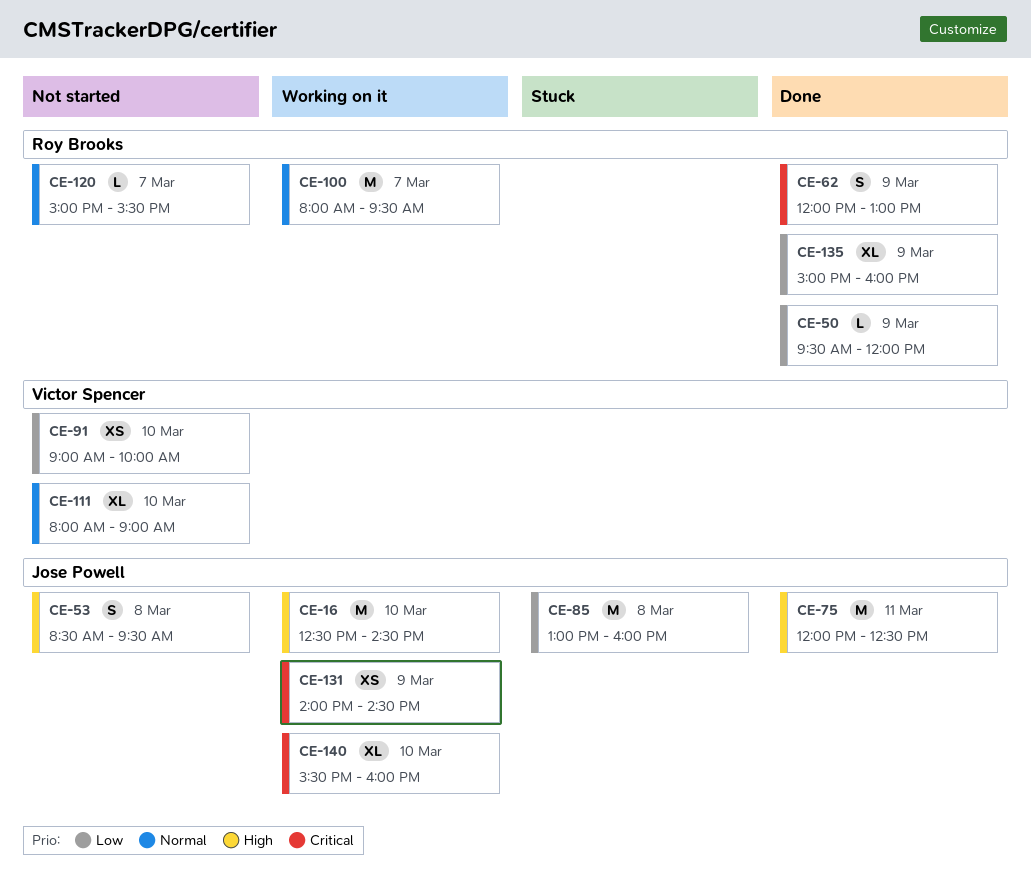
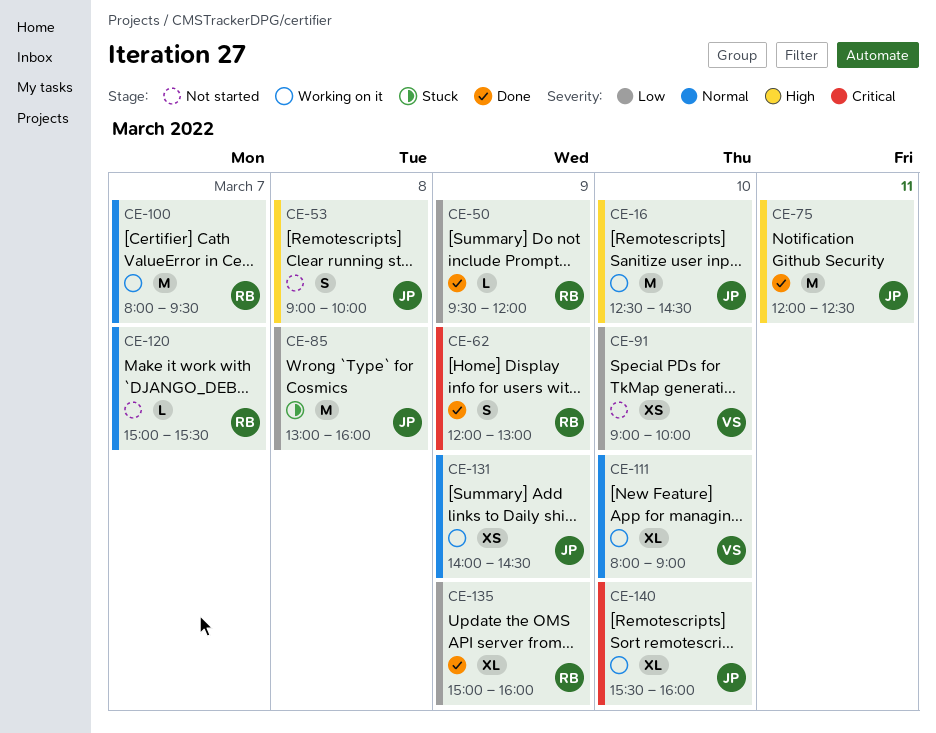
CE-53, begins: 08:30 -> 09:00
CE-53, ends: 09:30 -> 10:00
CE-111, status: Not started -> Working on it
CE-131, priority: Critical -> Normal

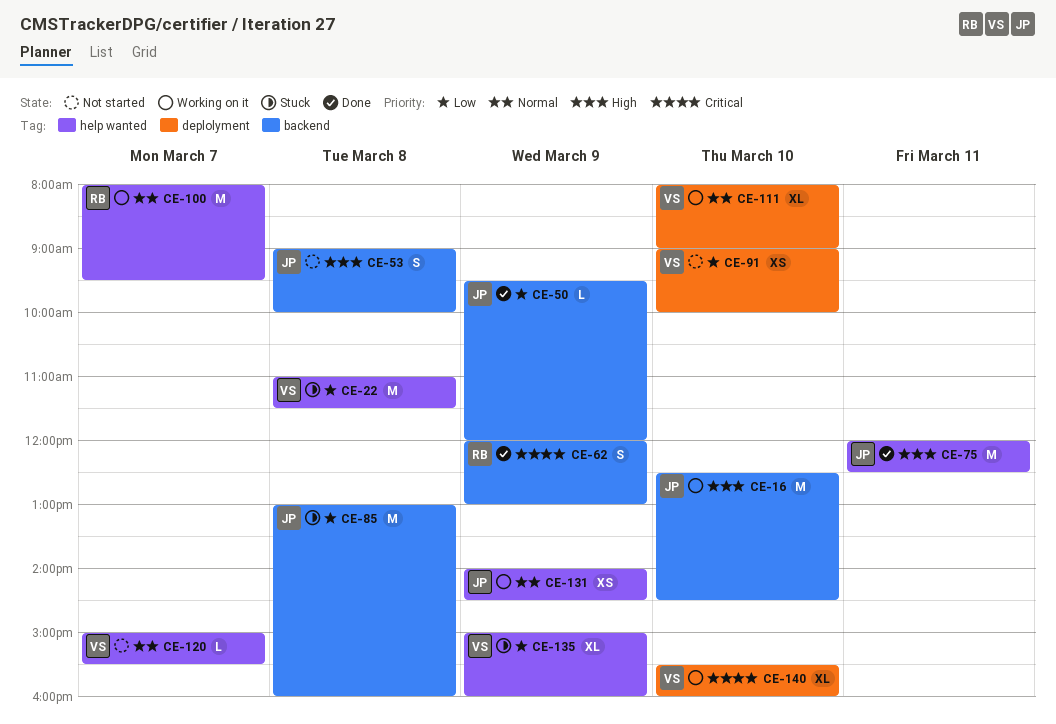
CE-22: none -> present
CE-50, owner: RB -> JP
CE-120, owner: RB -> VS
CE-135, status: Done -> Stuck
CE-135, owner: RB -> VS
CE-140, owner: JP -> VS

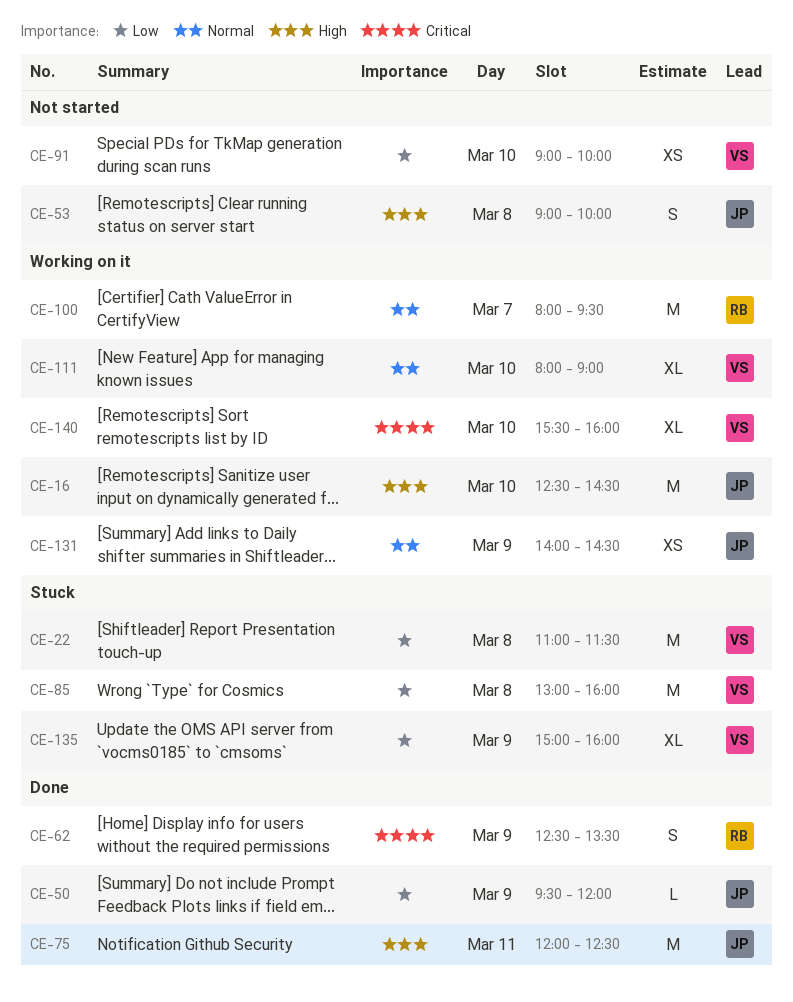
CE-62, begins: 12:00 -> 12:30
CE-62, ends: 13:00 -> 13:30
CE-85, owner: JP -> VS
CE-120: present -> none

